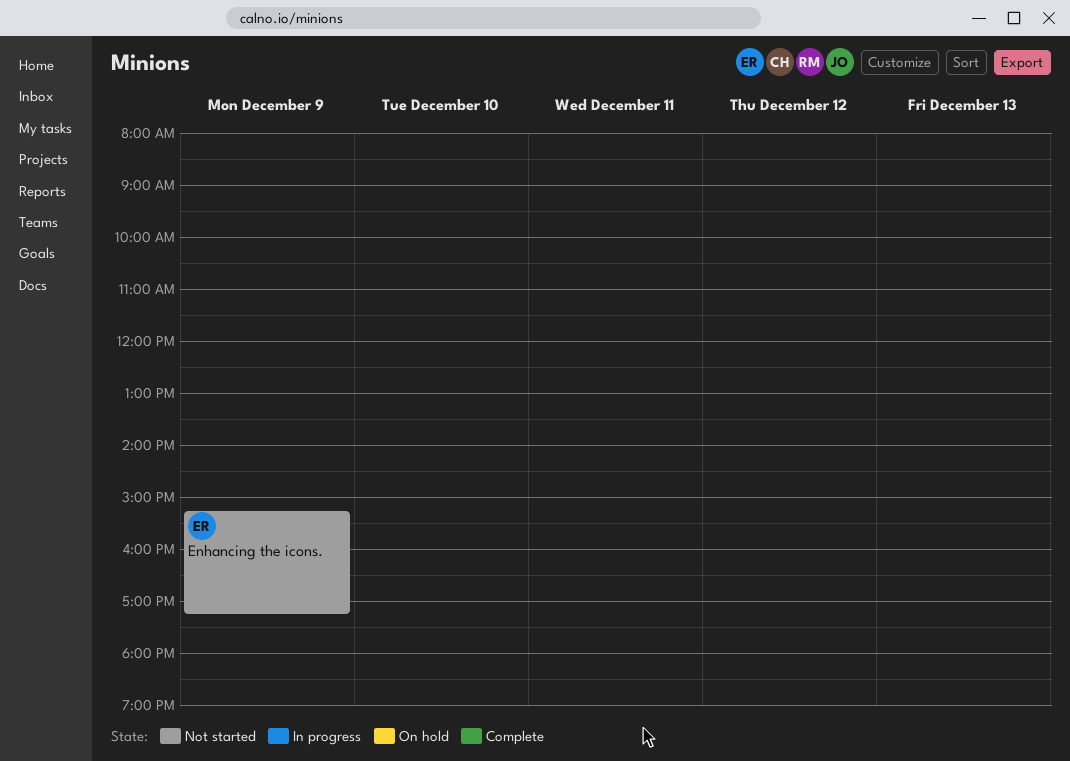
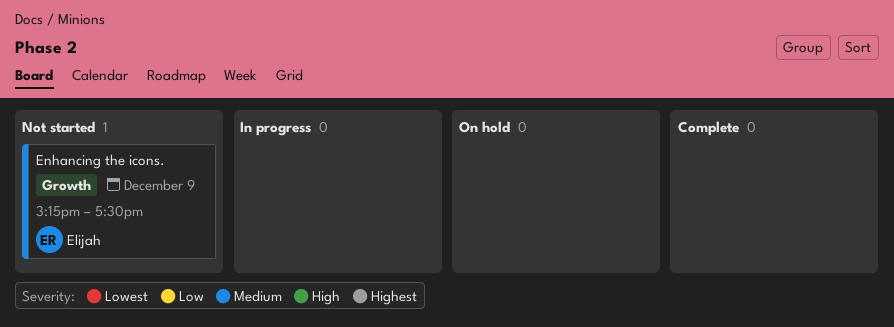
Enhancing the icons., ends: 17:15 -> 17:30

